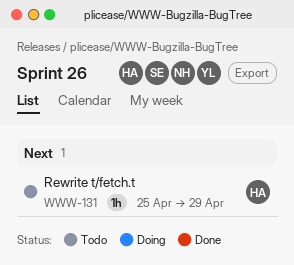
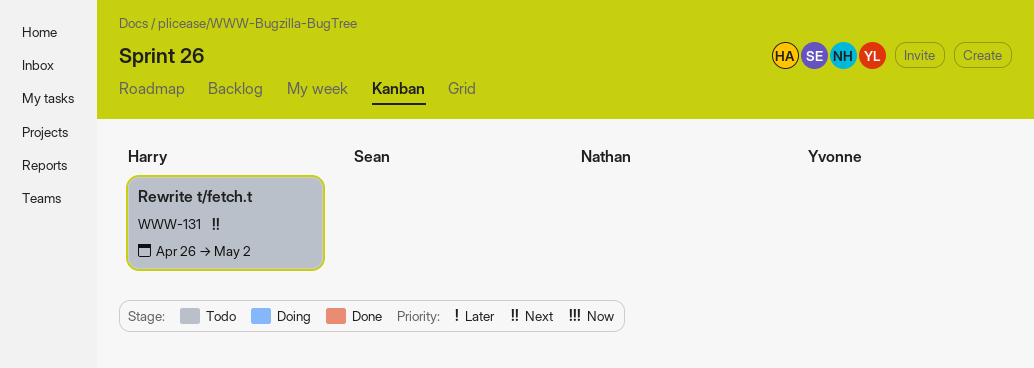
WWW-131, start: Apr 25 -> Apr 26
WWW-131, due: Apr 29 -> May 2

